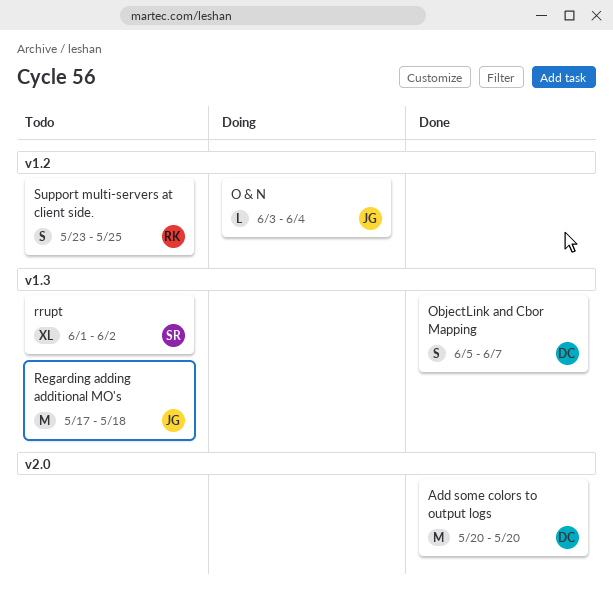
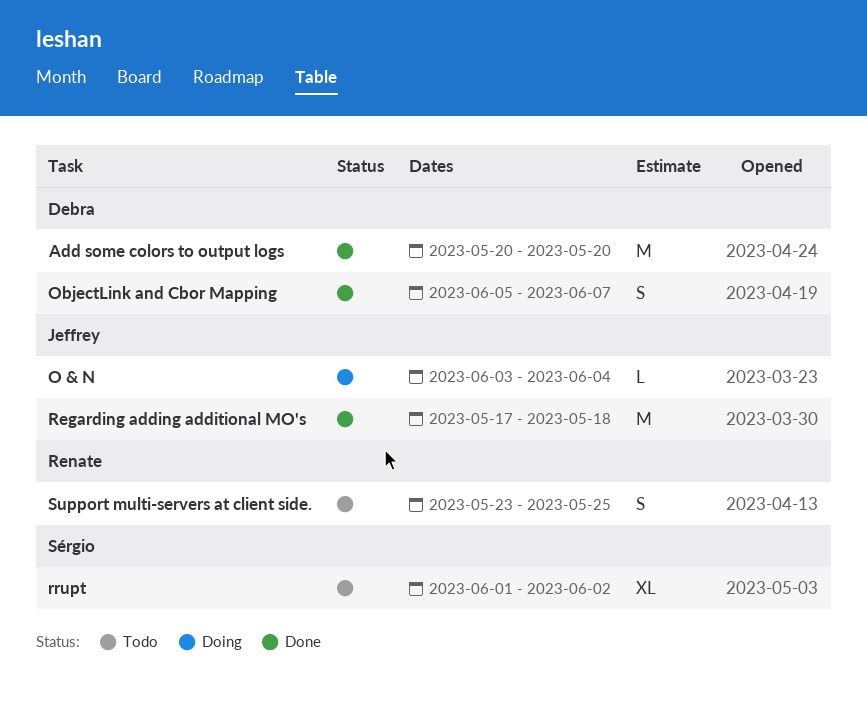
Regarding adding additional MO's, status: Todo -> Done

